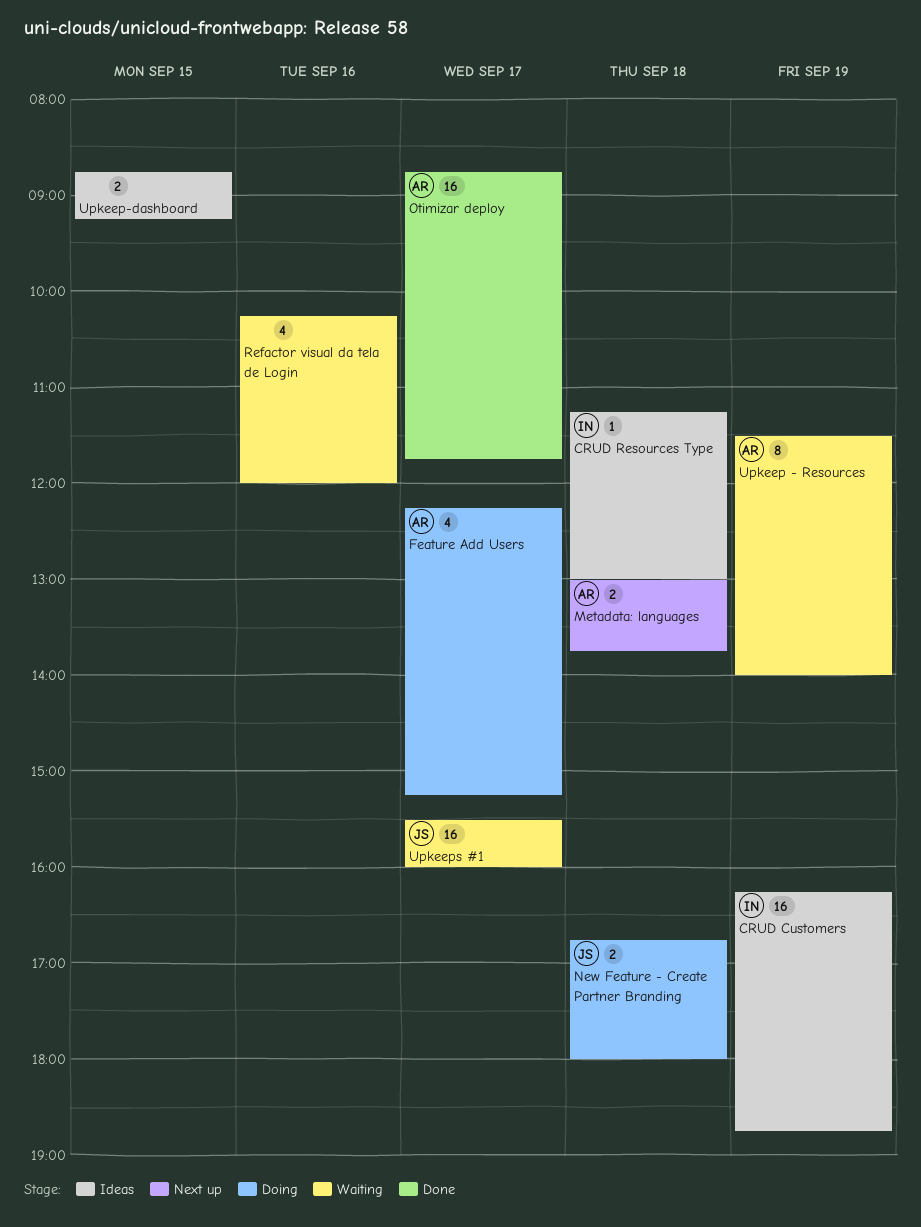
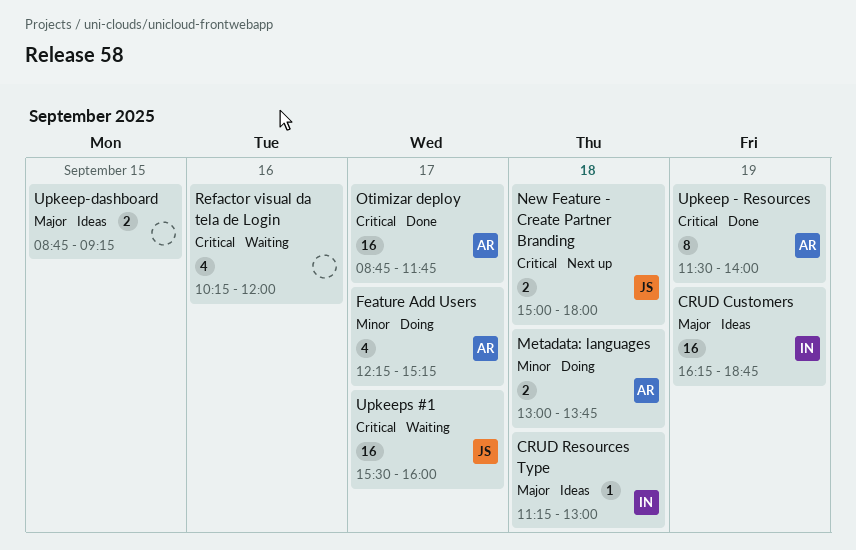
Metadata: languages, status: Next up -> Doing
New Feature - Create Partner Branding, status: Doing -> Next up
New Feature - Create Partner Branding, begins: 16:45 -> 15:00
Upkeep - Resources, status: Waiting -> Done

